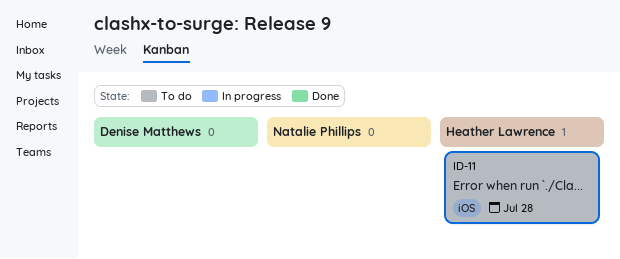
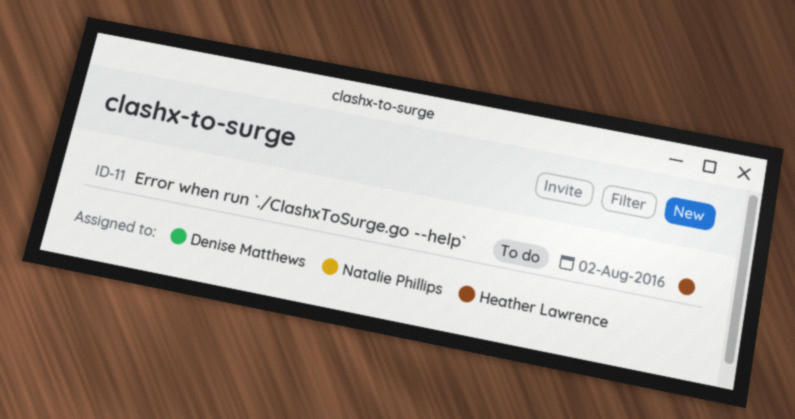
ID-11, due: Jul 28 -> Aug 2

